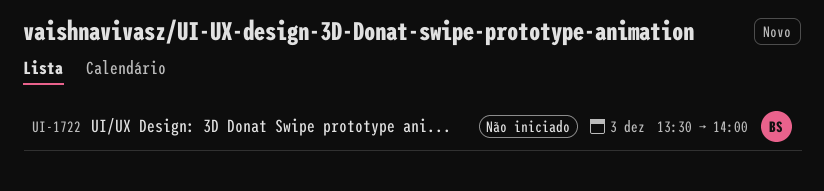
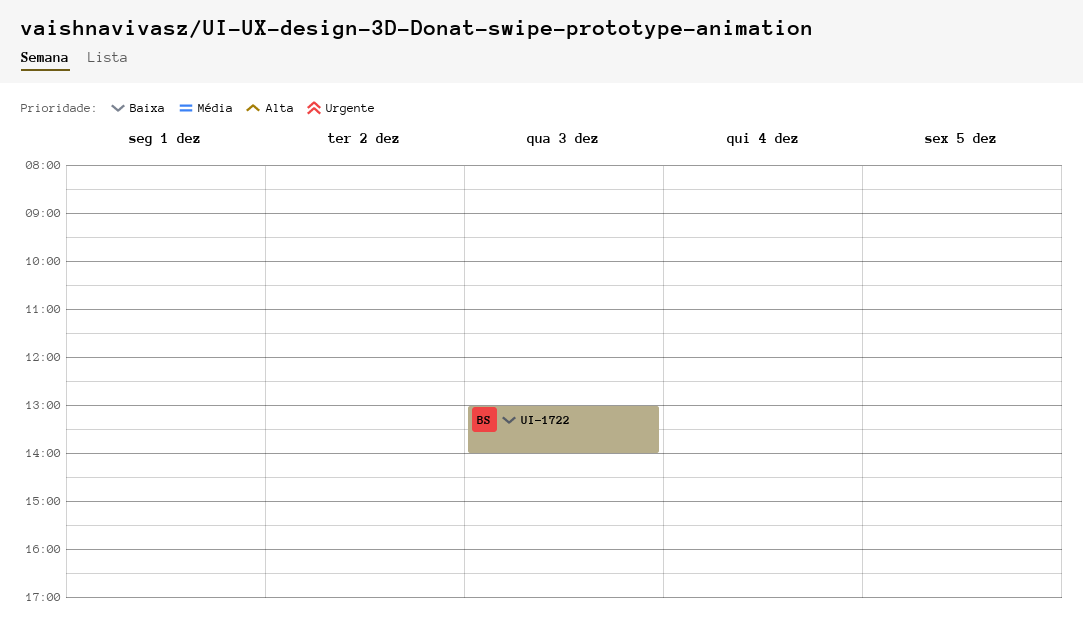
UI-1722, begins: 13:30 -> 13:00

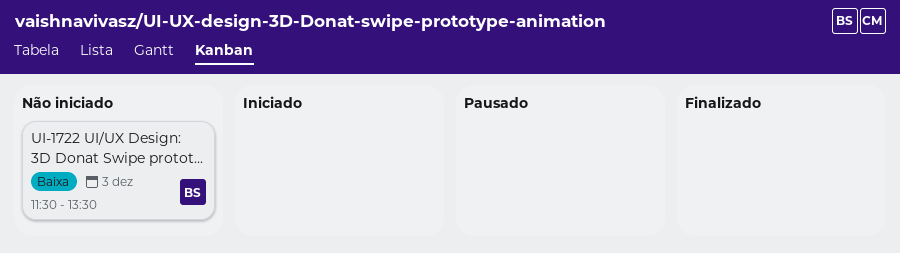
UI-1722, begins: 13:00 -> 11:30
UI-1722, ends: 14:00 -> 13:30

